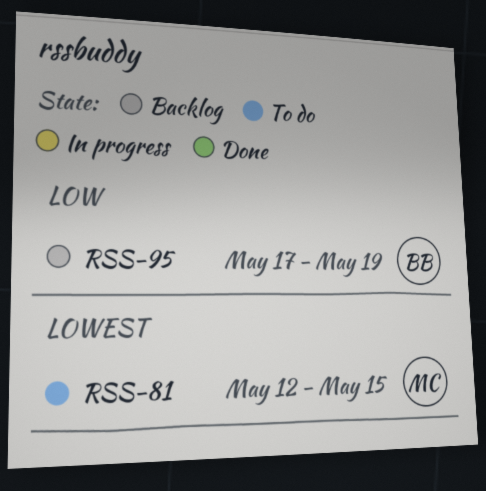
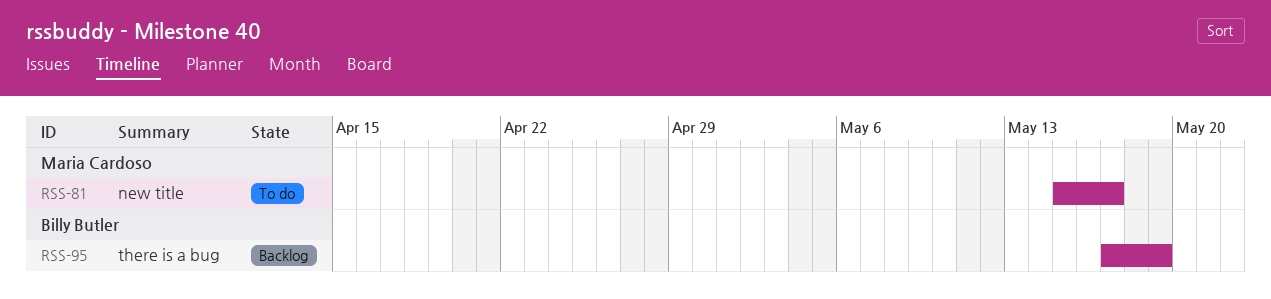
RSS-81, start: May 12 -> May 15
RSS-81, due: May 15 -> May 17

